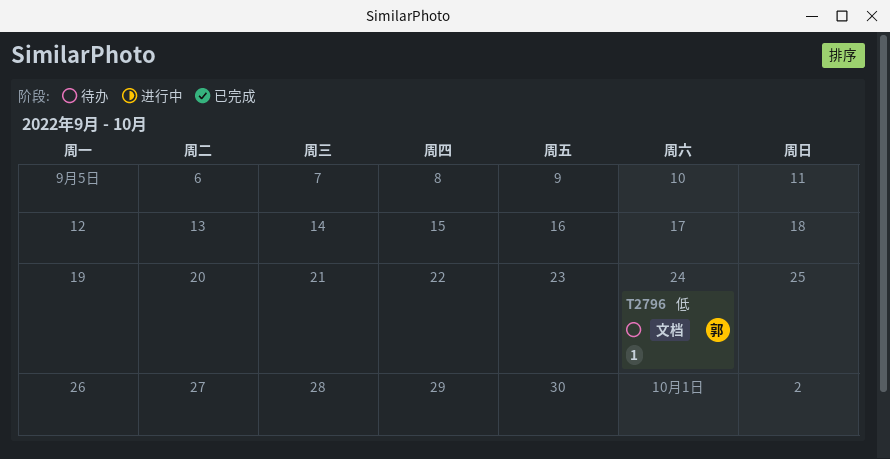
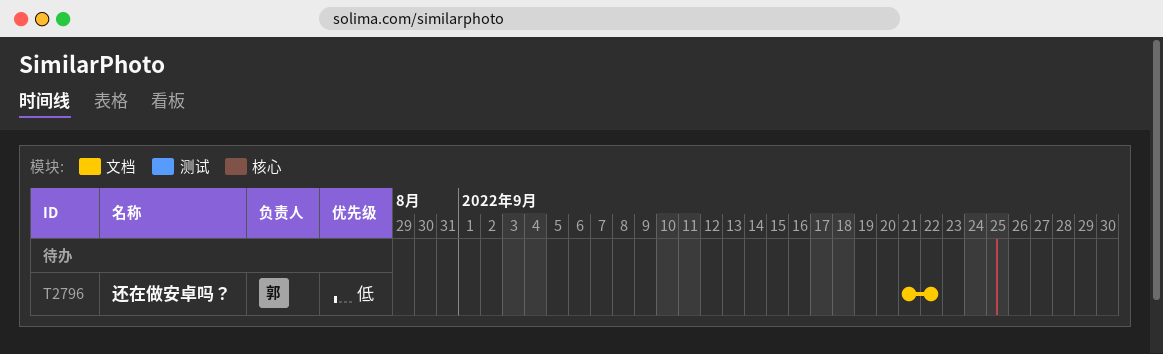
T2796, due: Sep 24 -> Sep 22

